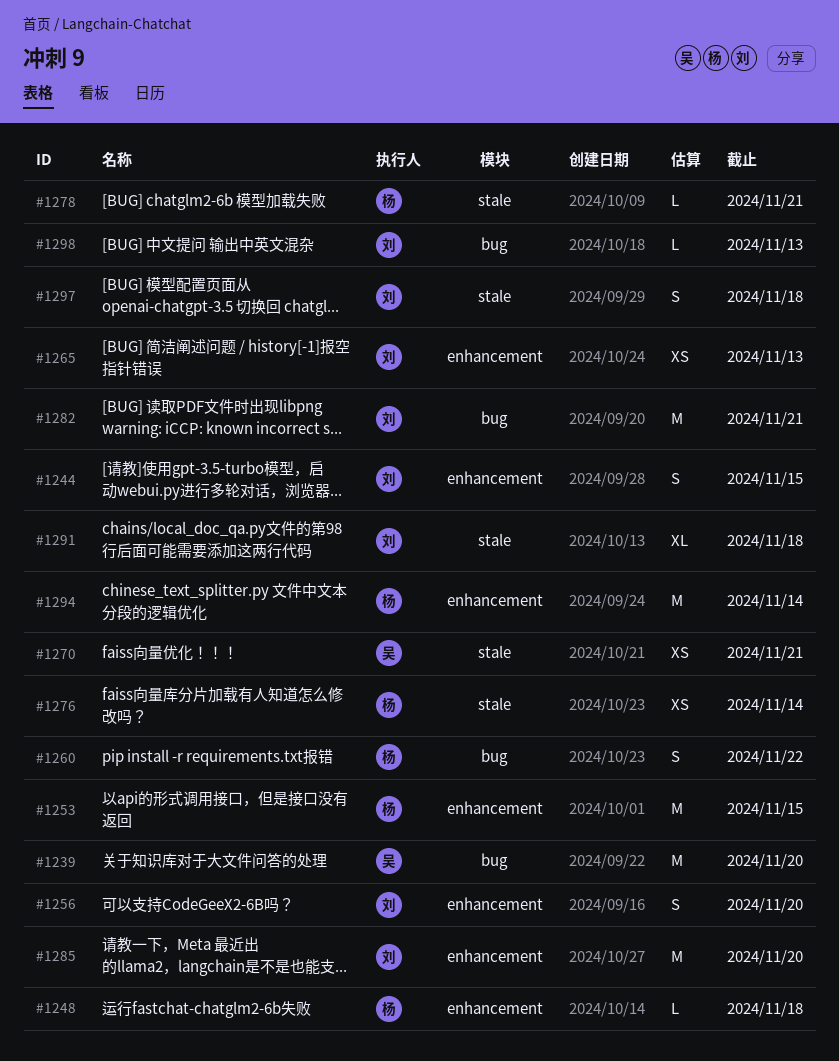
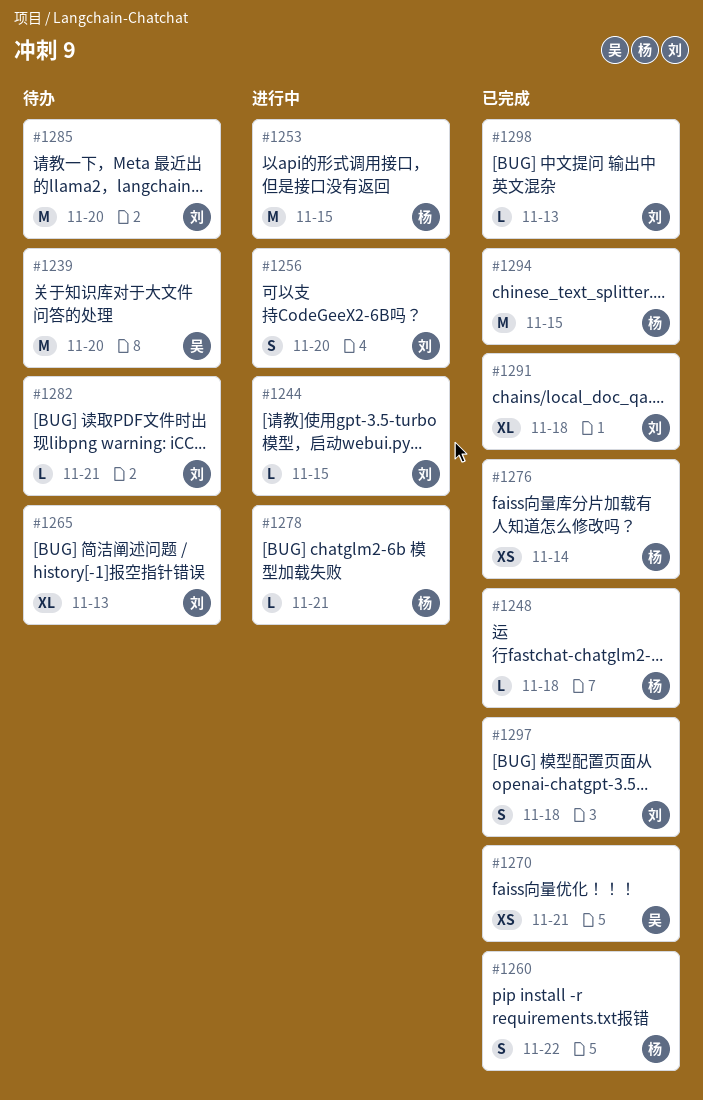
#1244, estimate: S -> L
#1265, estimate: XS -> XL
#1282, estimate: M -> L
#1294, due: Nov 14 -> Nov 15

